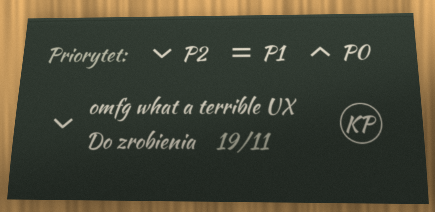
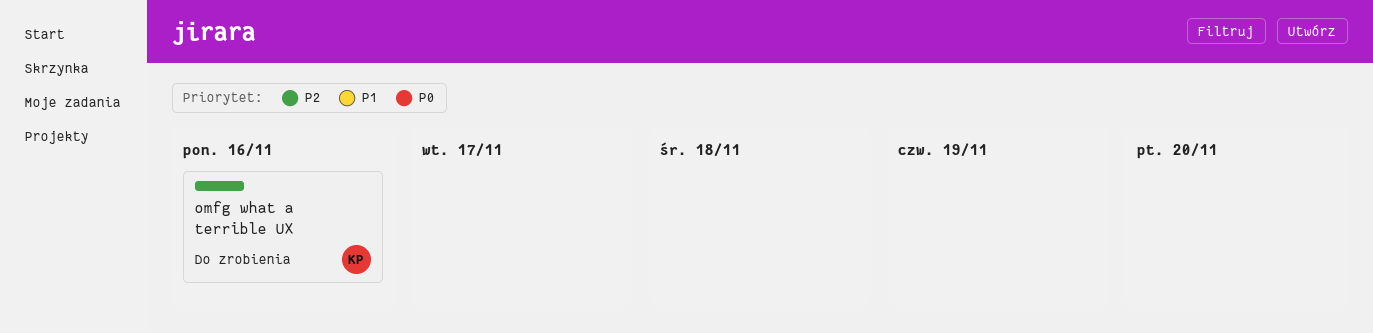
omfg what a terrible UX, due: Nov 19 -> Nov 16

